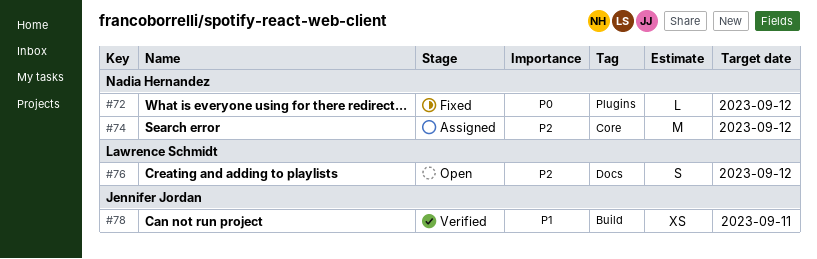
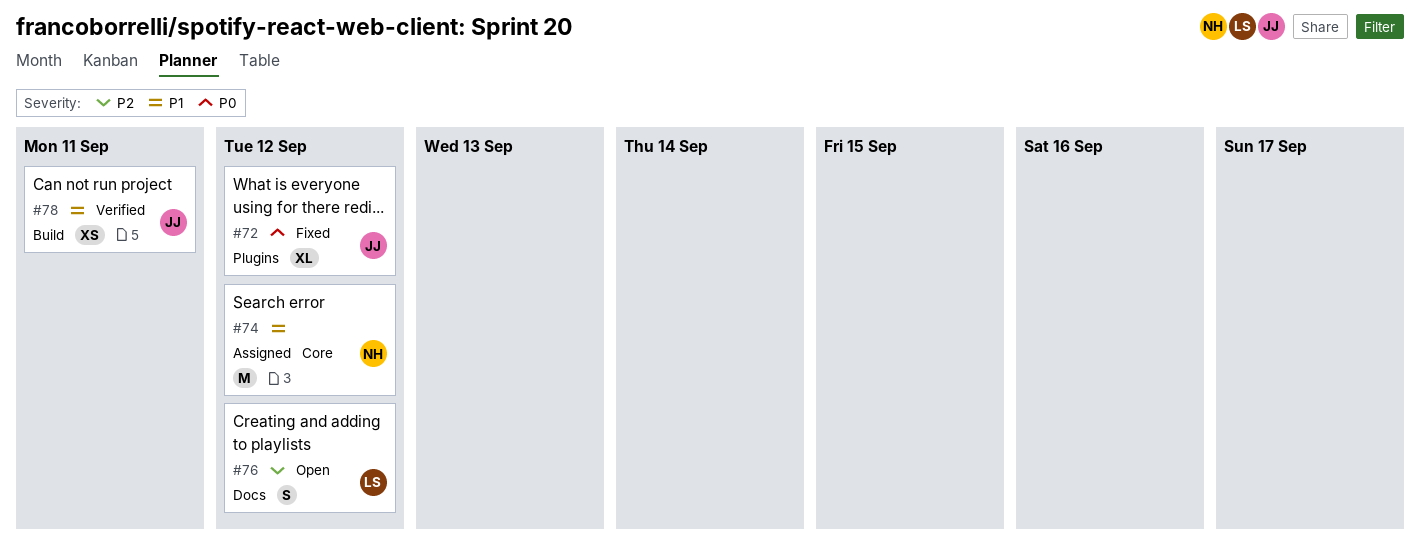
#72, owner: Nadia Hernandez -> Jennifer Jordan
#72, estimate: L -> XL
#74, priority: P2 -> P1

